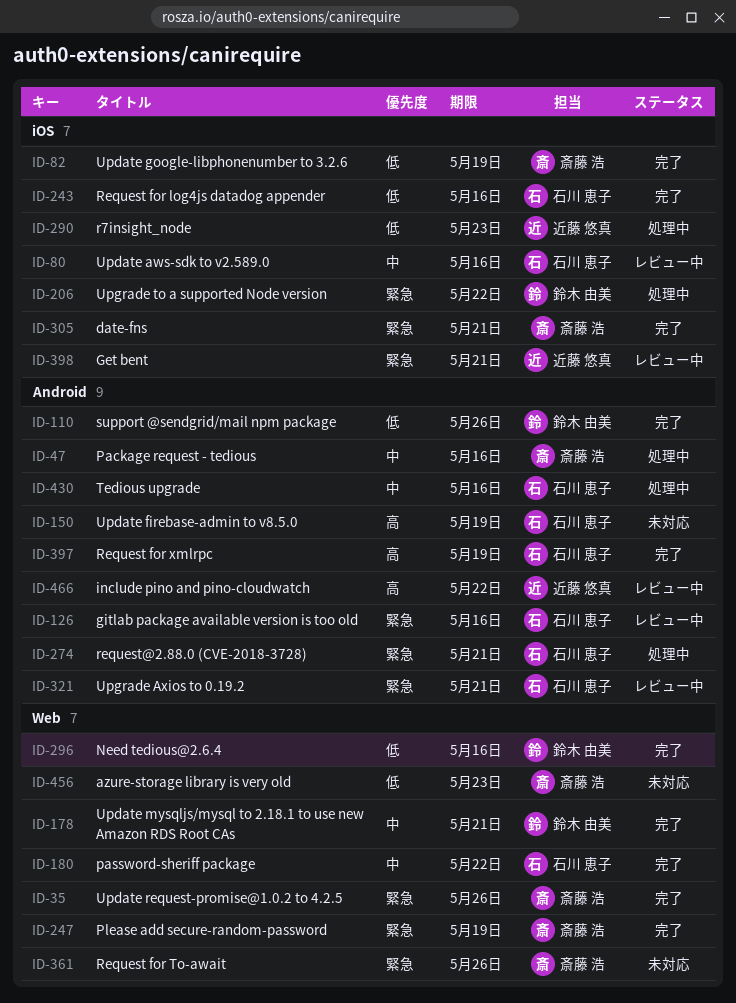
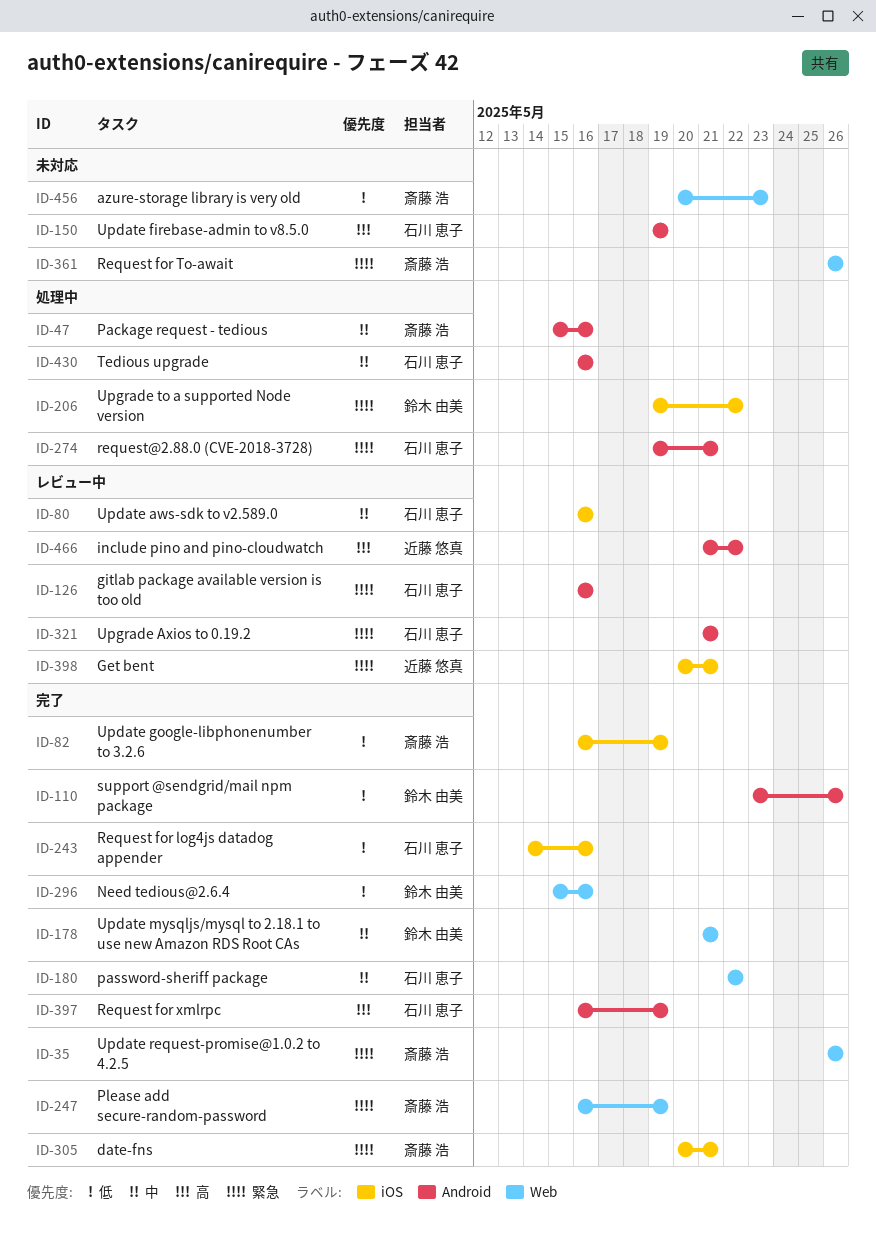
ID-290: present -> none

